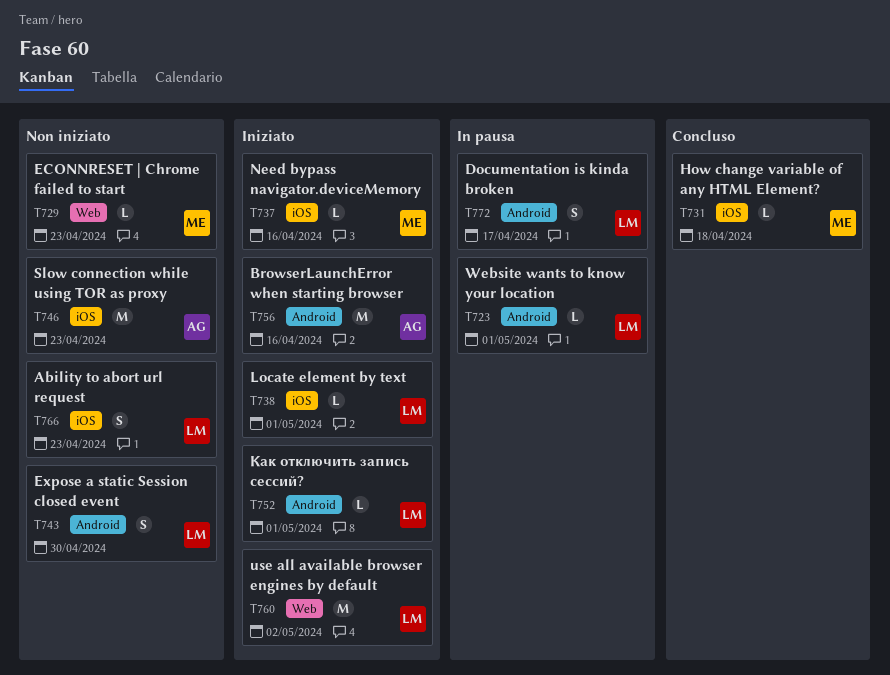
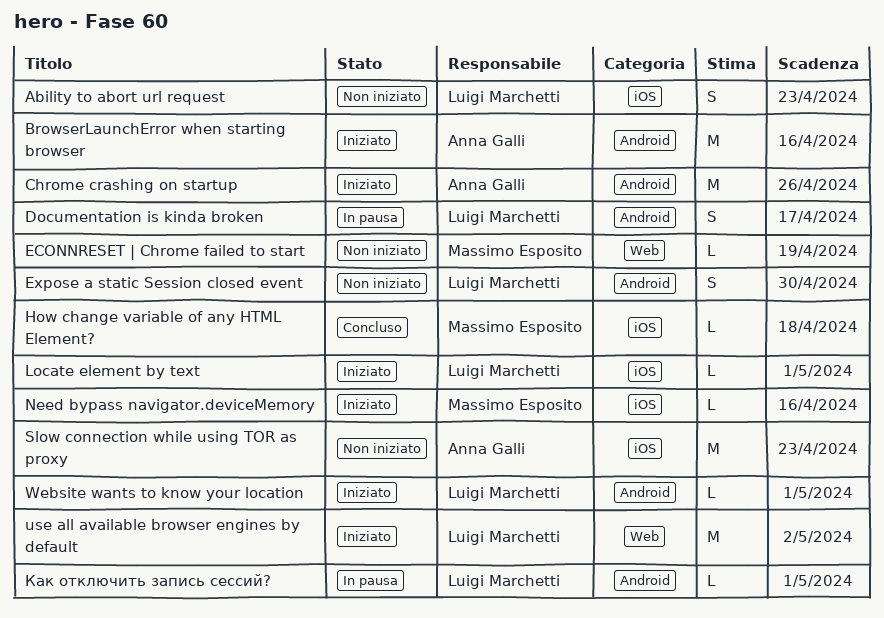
Chrome crashing on startup: none -> present
ECONNRESET | Chrome failed to start, due: Apr 23 -> Apr 19
Website wants to know your location, status: In pausa -> Iniziato
Как отключить запись сессий?, status: Iniziato -> In pausa

